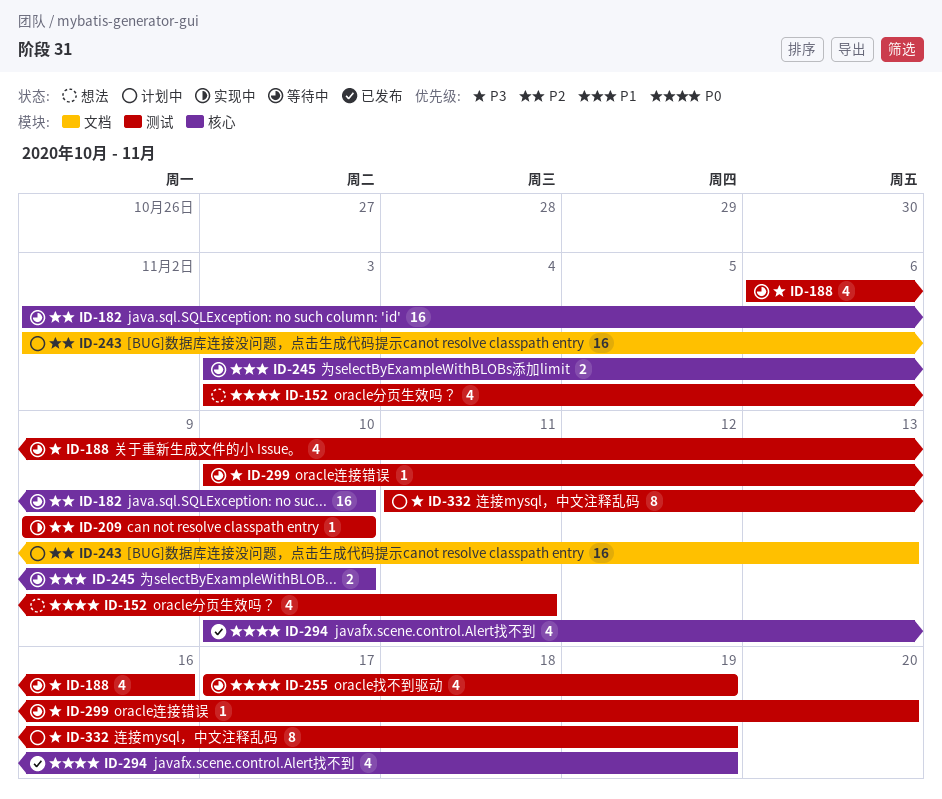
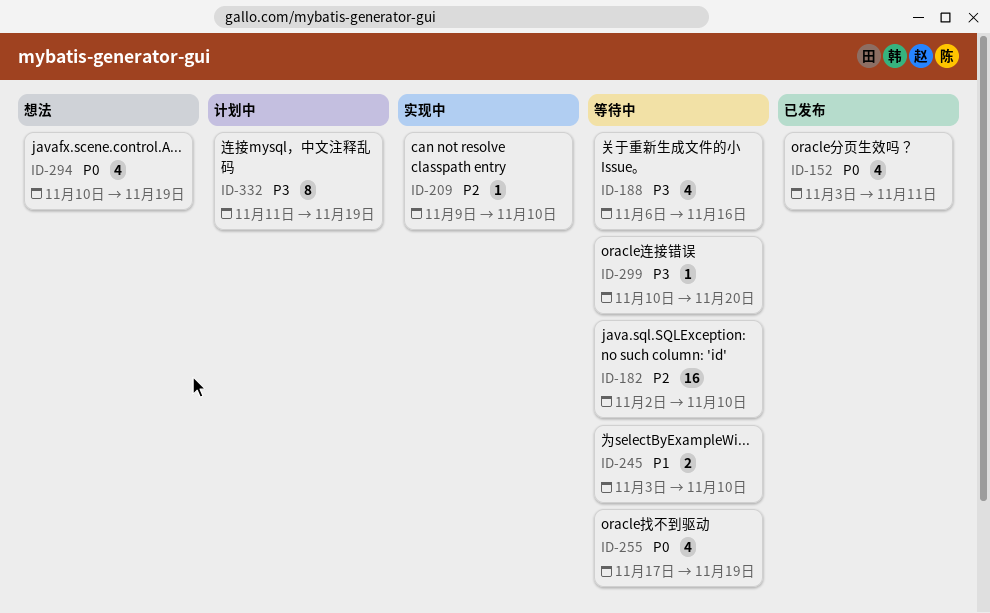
ID-152, status: 想法 -> 已发布
ID-243: present -> none
ID-294, status: 已发布 -> 想法

